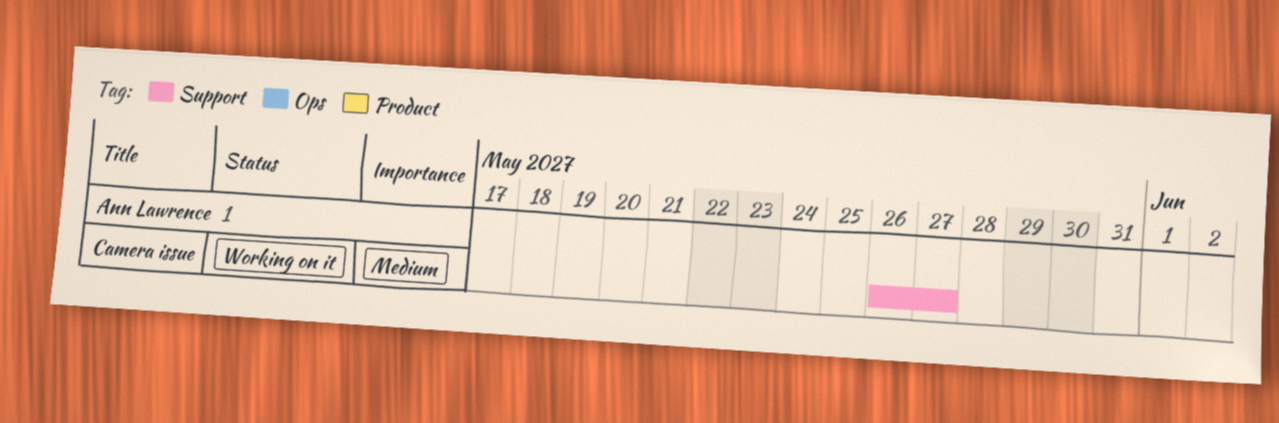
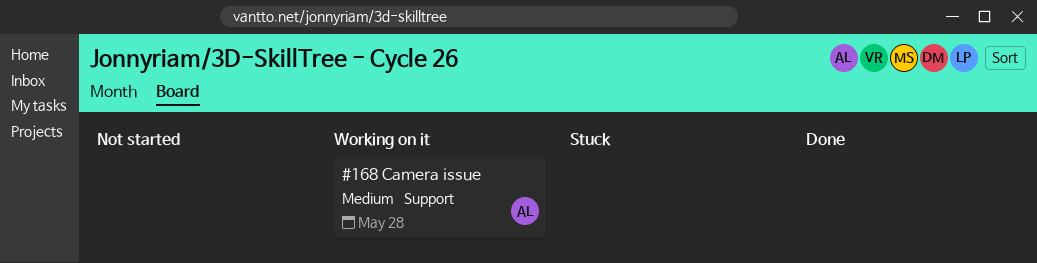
Camera issue, due: May 27 -> May 28

